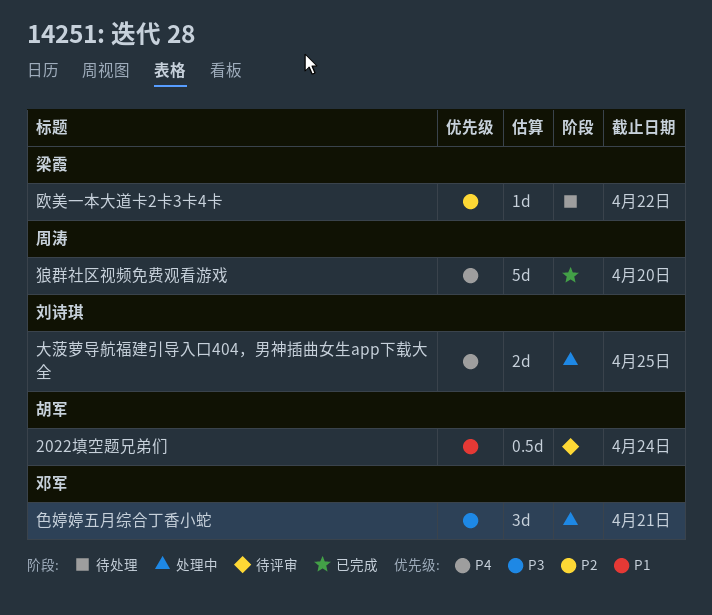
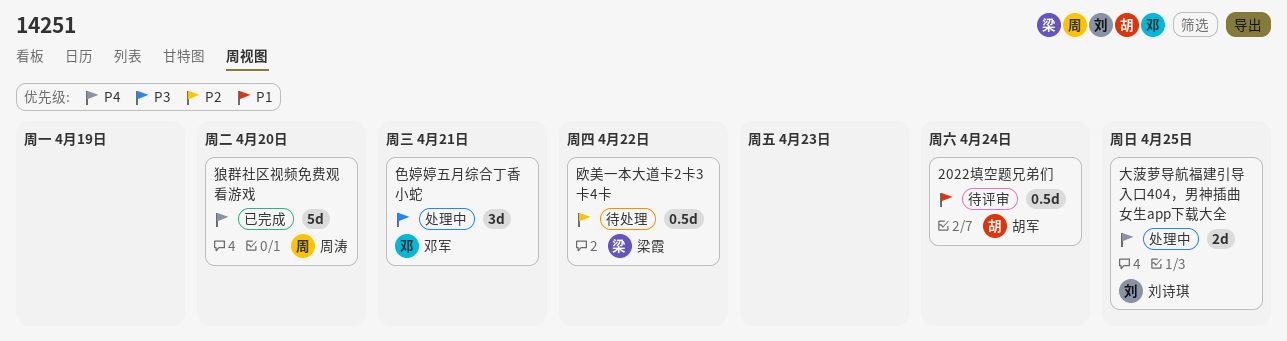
欧美一本大道卡2卡3卡4卡, estimate: 1d -> 0.5d

